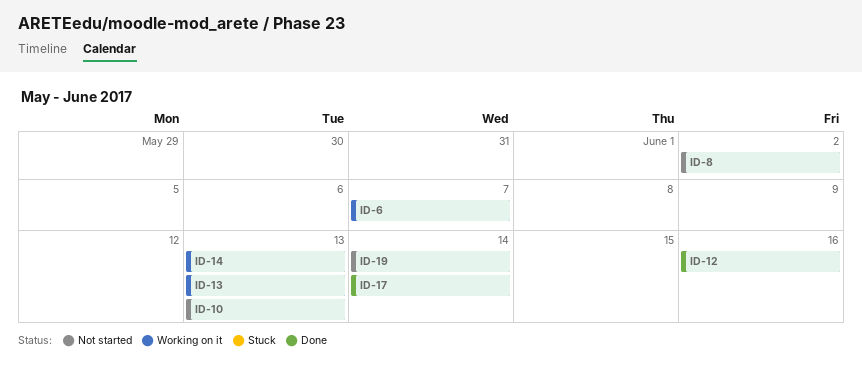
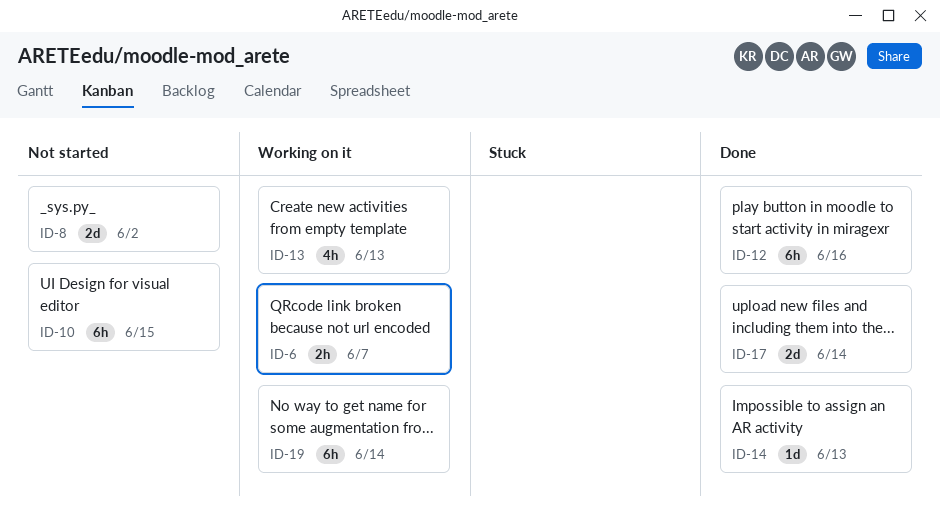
ID-10, due: Jun 13 -> Jun 15
ID-14, status: Working on it -> Done
ID-19, status: Not started -> Working on it

